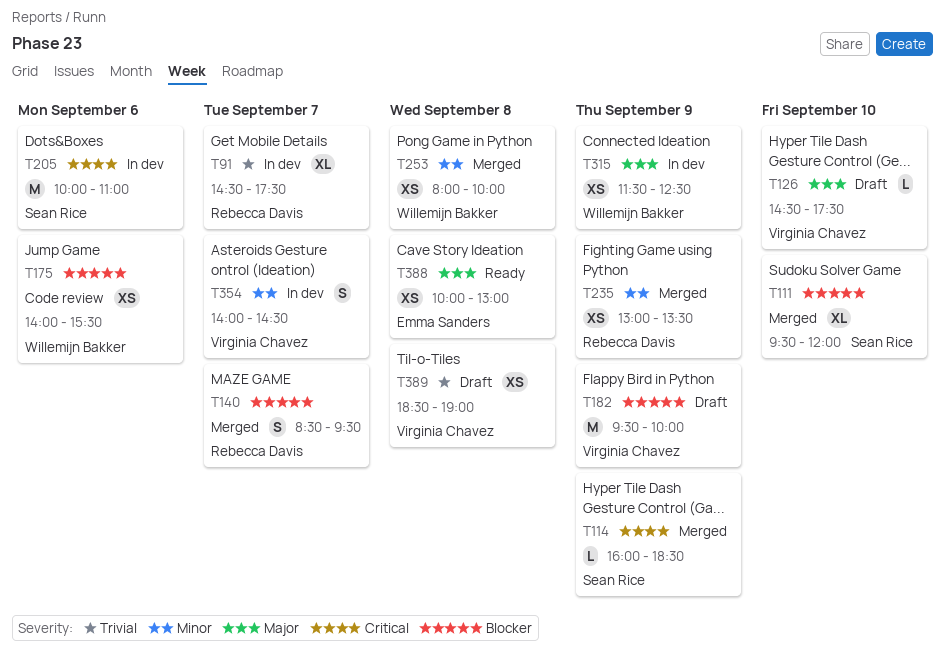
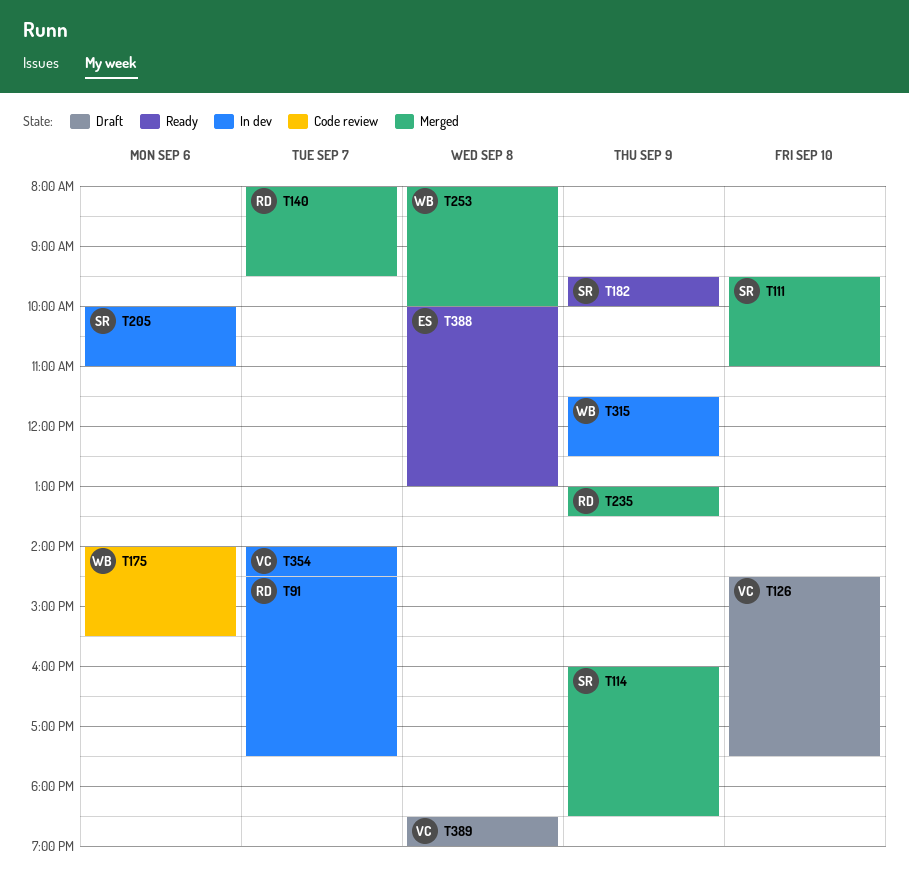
T111, ends: 12:00 -> 11:00
T140, begins: 08:30 -> 08:00
T182, status: Draft -> Ready
T182, owner: Virginia Chavez -> Sean Rice

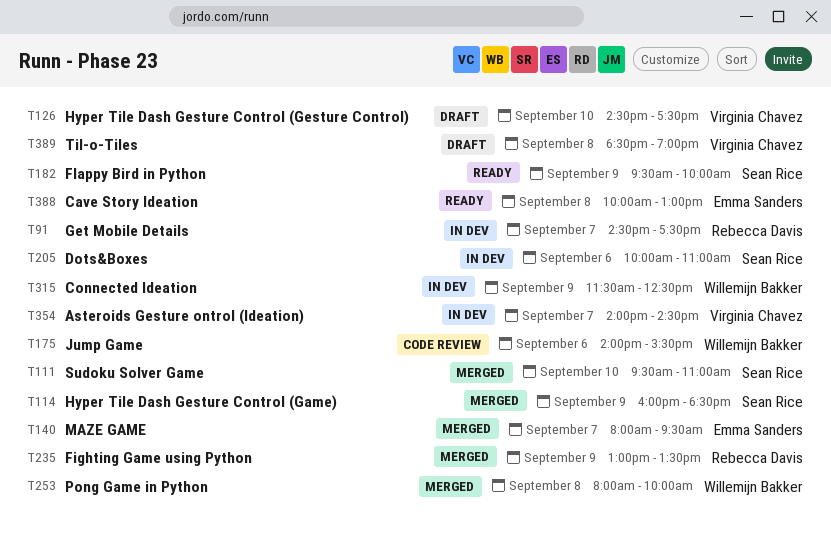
T140, owner: Rebecca Davis -> Emma Sanders

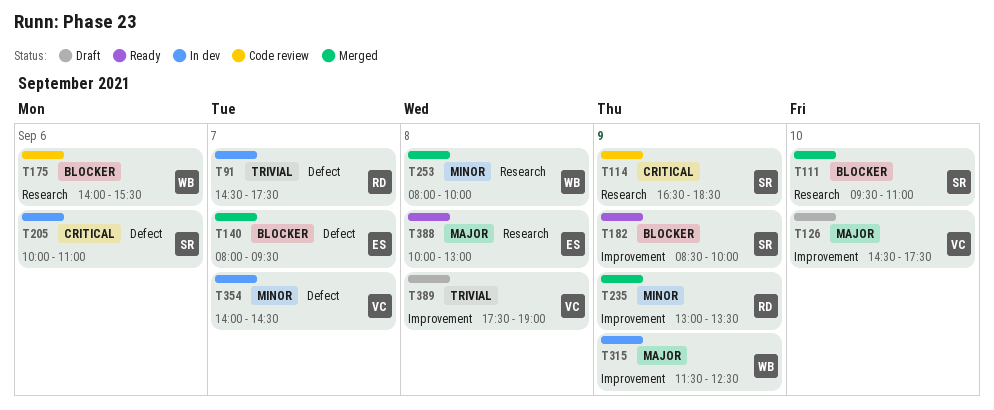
T114, status: Merged -> Code review
T114, begins: 16:00 -> 16:30
T182, begins: 09:30 -> 08:30
T389, begins: 18:30 -> 17:30

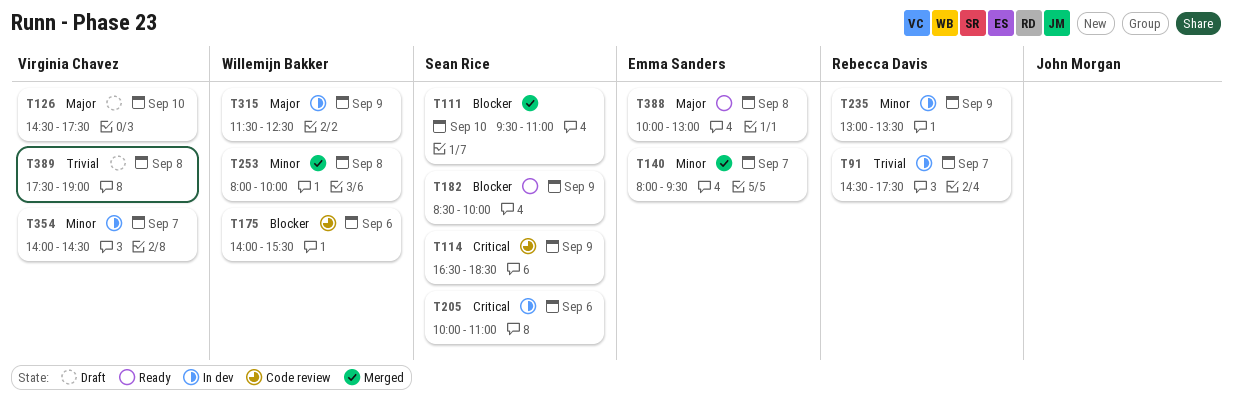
T140, priority: Blocker -> Minor
T235, status: Merged -> In dev

